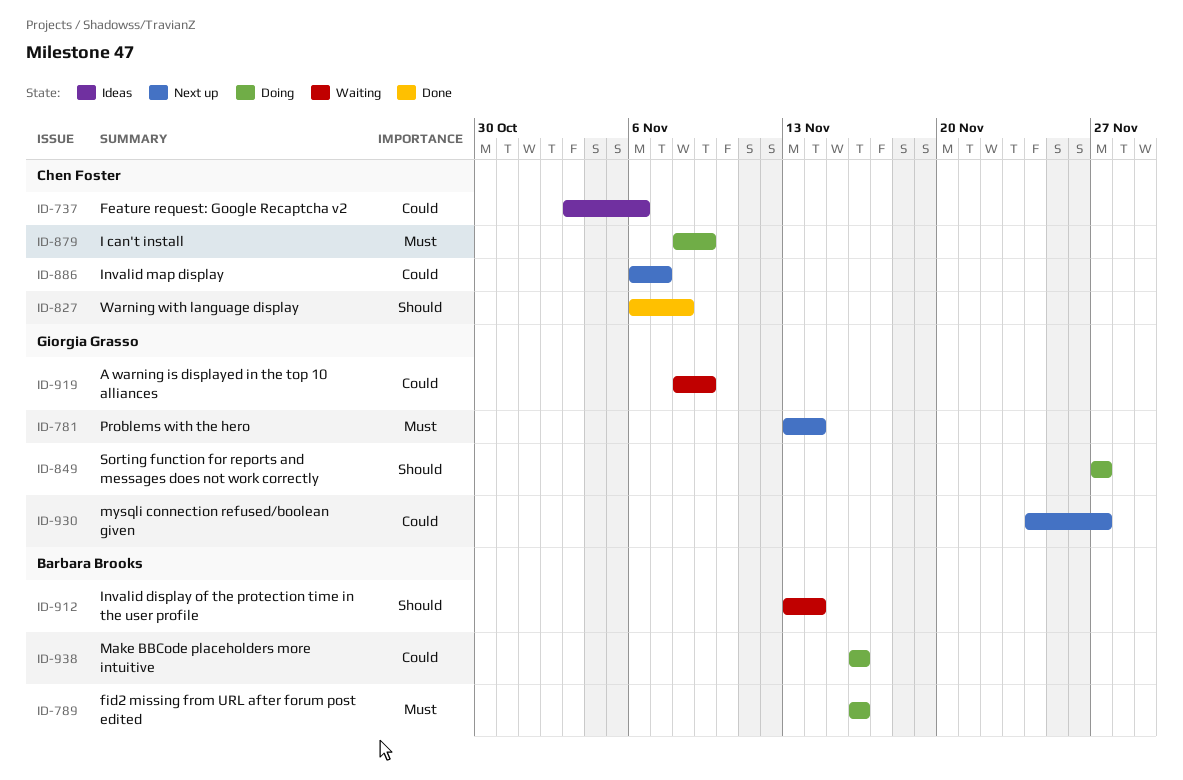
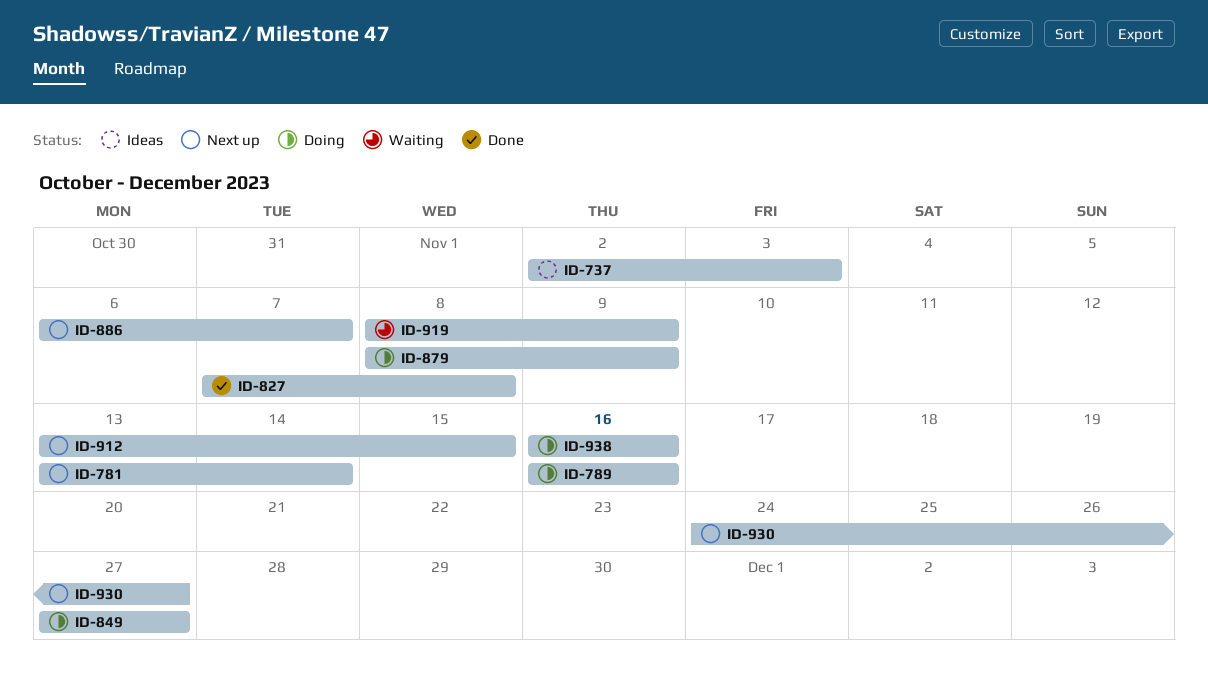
ID-737, start: Nov 3 -> Nov 2
ID-737, due: Nov 6 -> Nov 3
ID-827, start: Nov 6 -> Nov 7
ID-912, status: Waiting -> Next up
ID-912, due: Nov 14 -> Nov 15

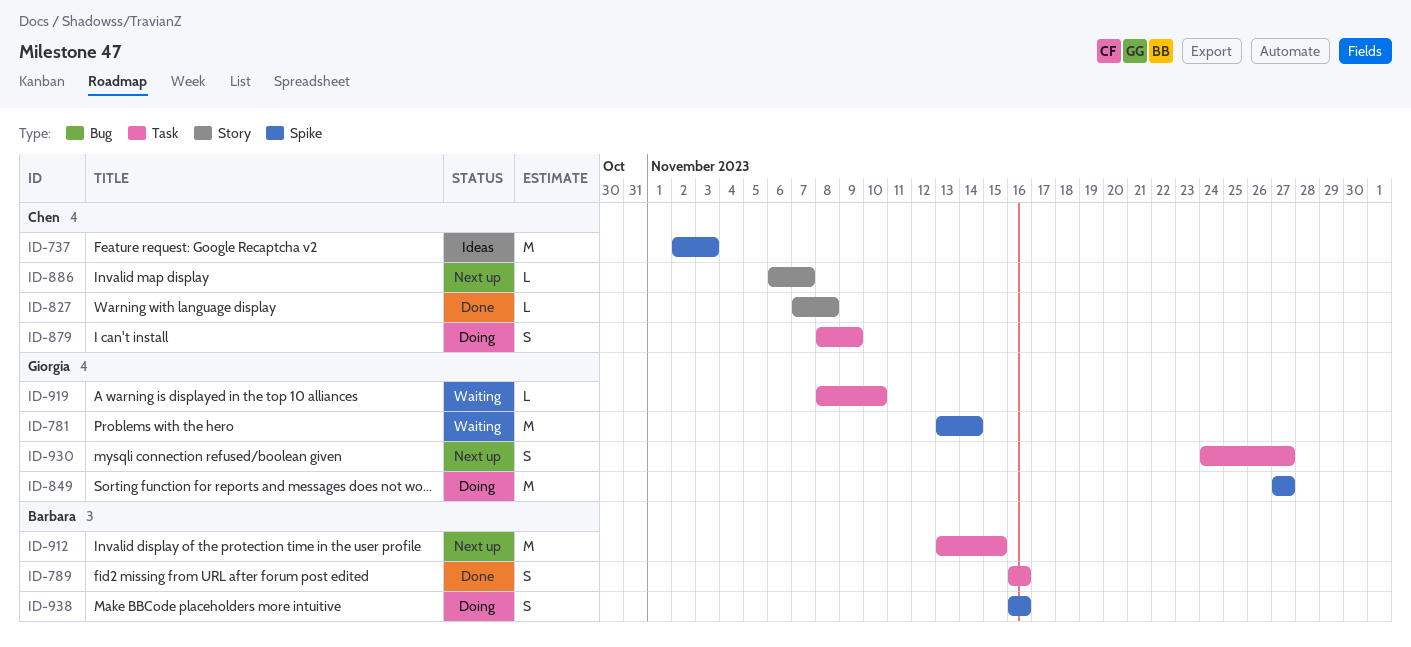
ID-781, status: Next up -> Waiting
ID-789, status: Doing -> Done
ID-919, due: Nov 9 -> Nov 10

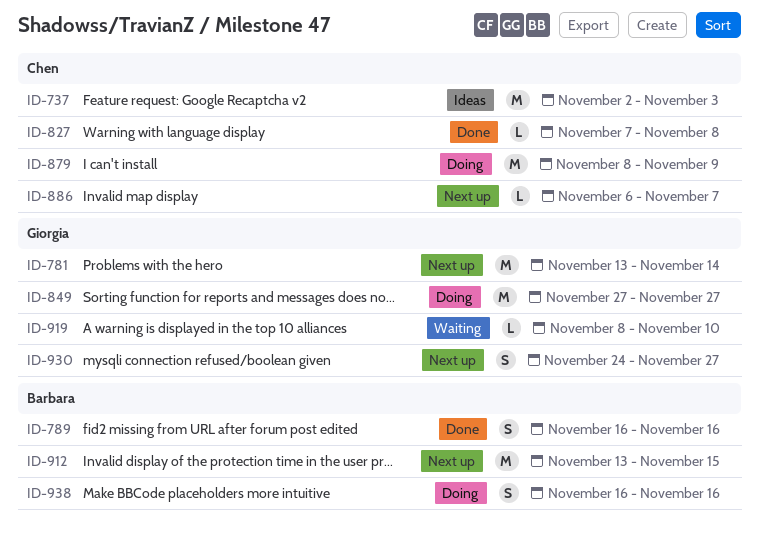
ID-781, status: Waiting -> Next up
ID-879, estimate: S -> M

